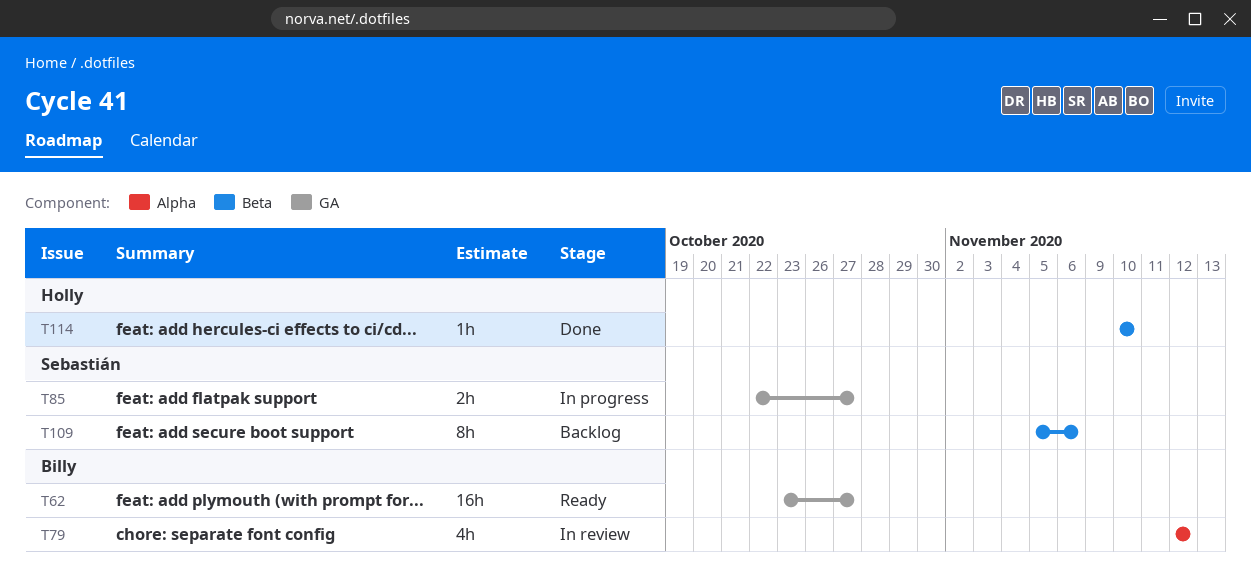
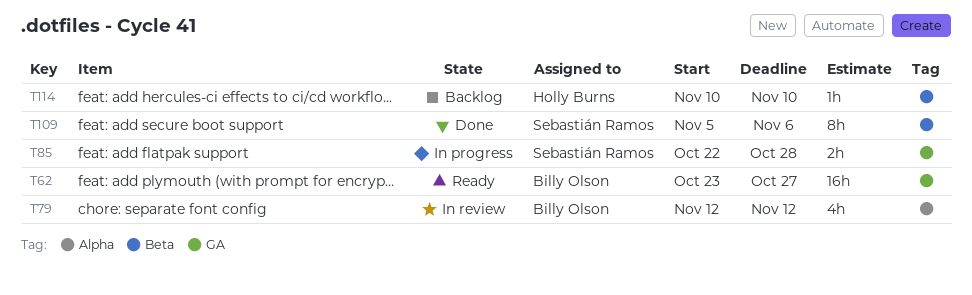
T85, due: Oct 27 -> Oct 28
T109, status: Backlog -> Done
T114, status: Done -> Backlog

